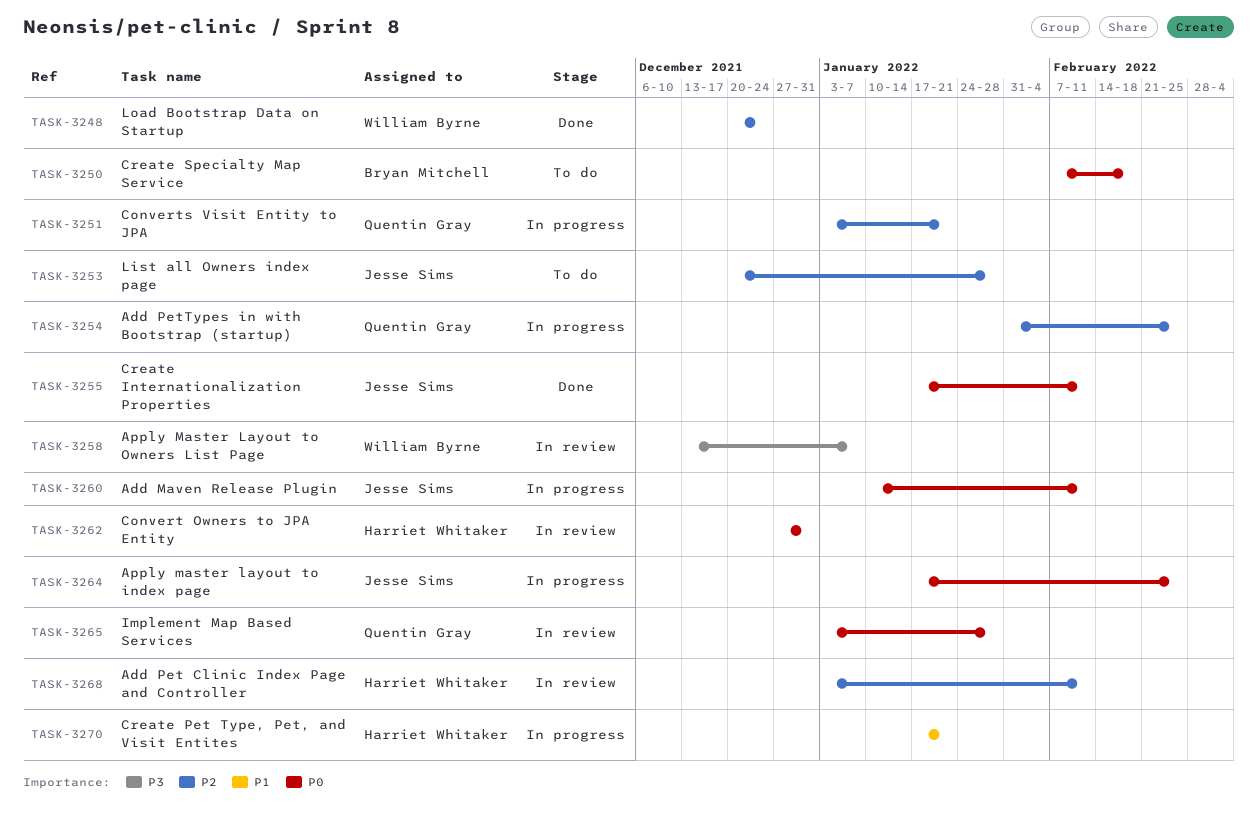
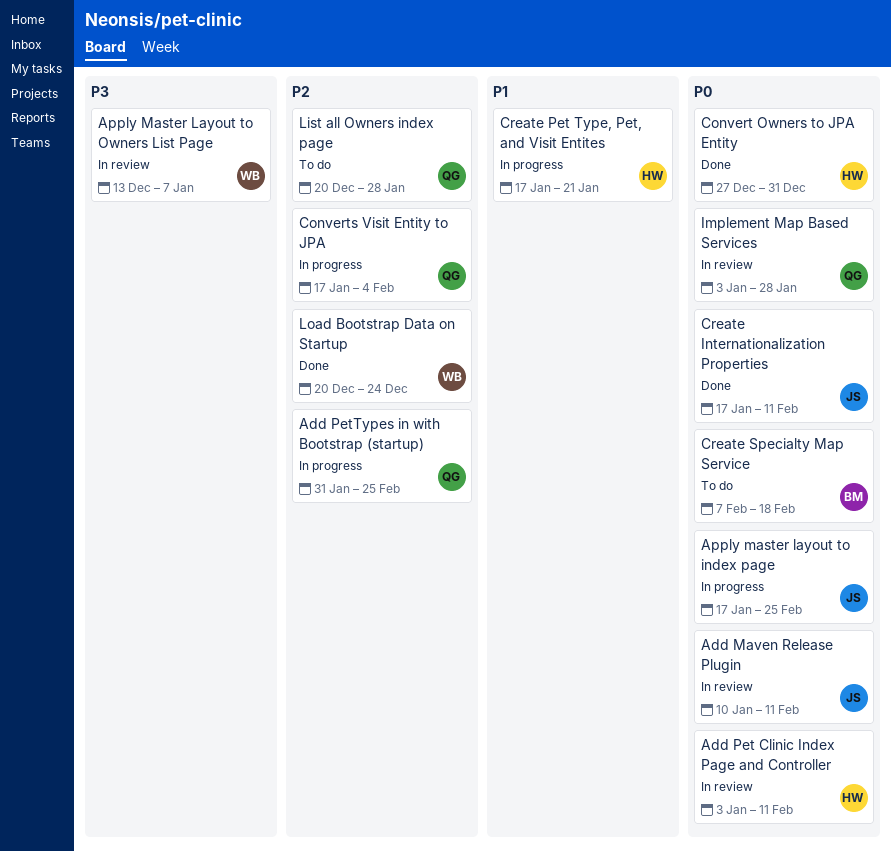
Add Maven Release Plugin, status: In progress -> In review
Add Pet Clinic Index Page and Controller, priority: P2 -> P0
Convert Owners to JPA Entity, status: In review -> Done
Converts Visit Entity to JPA, start: Jan 3 -> Jan 17
Converts Visit Entity to JPA, due: Jan 21 -> Feb 4
List all Owners index page, owner: Jesse Sims -> Quentin Gray

